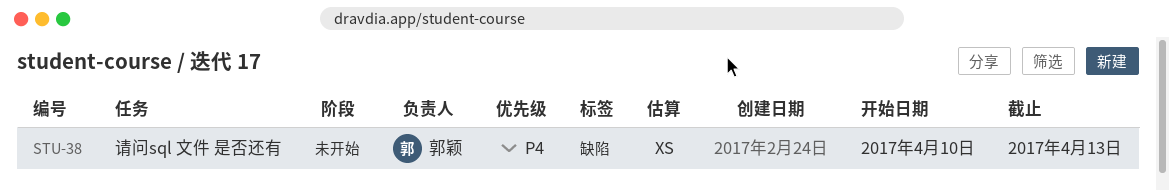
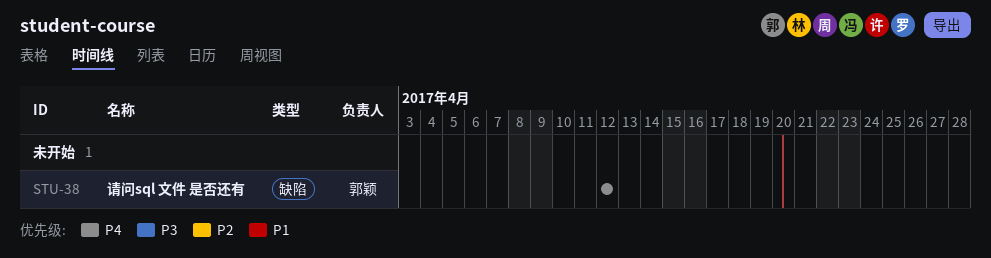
STU-38, start: Apr 10 -> Apr 12
STU-38, due: Apr 13 -> Apr 12

